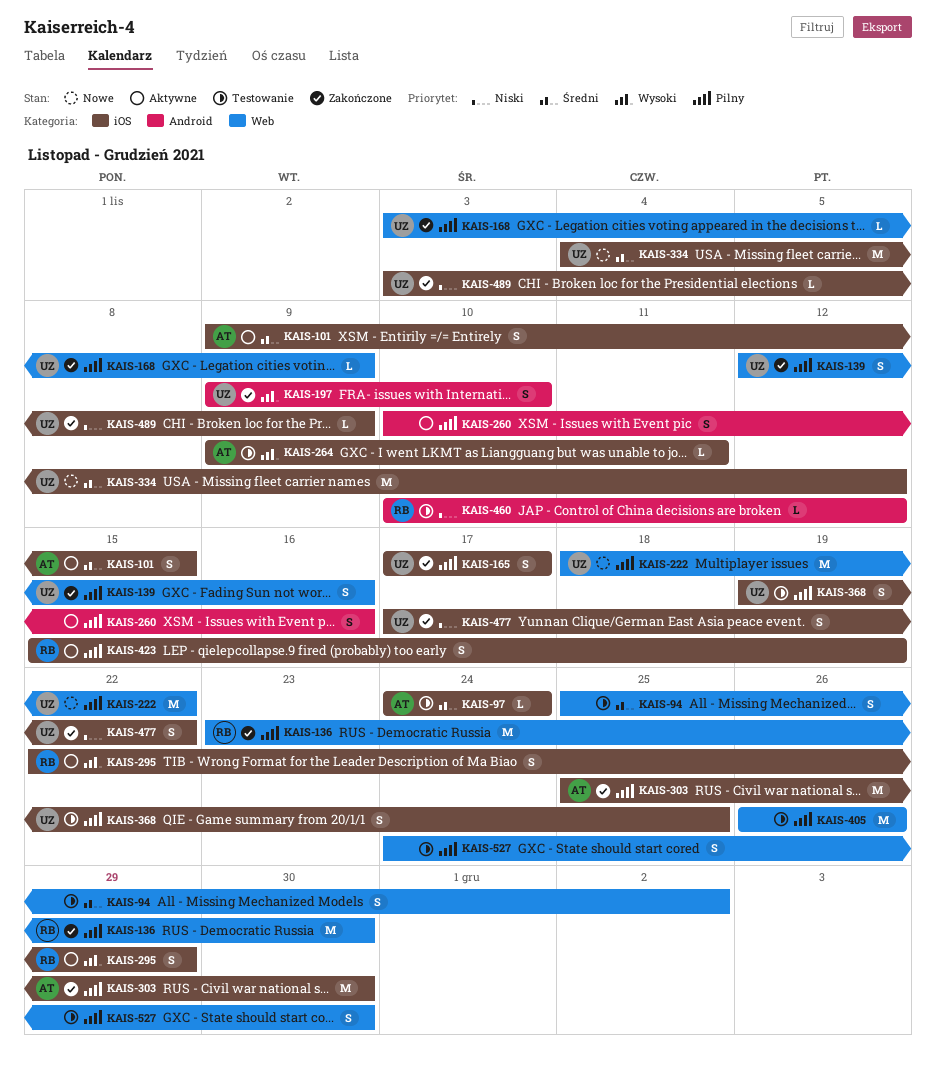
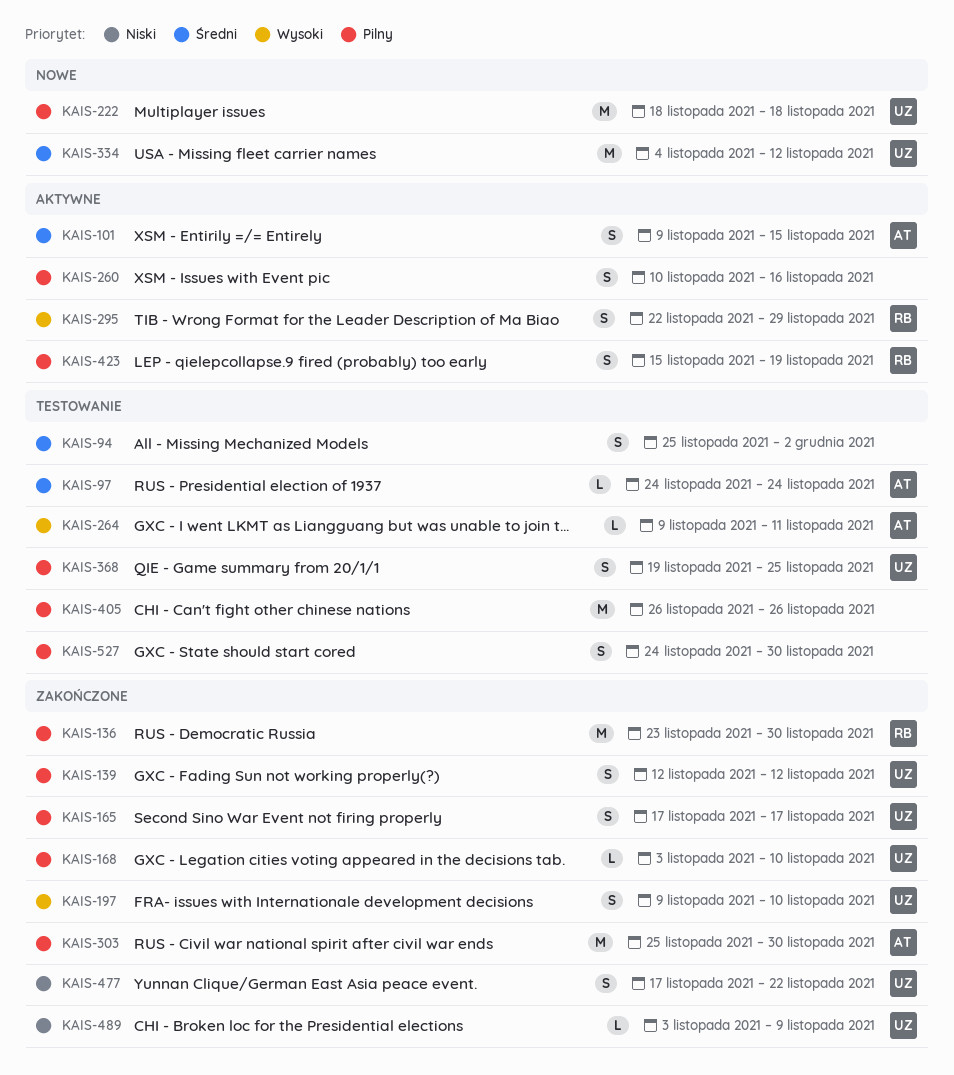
KAIS-139, due: Nov 16 -> Nov 12
KAIS-168, due: Nov 9 -> Nov 10
KAIS-222, due: Nov 22 -> Nov 18
KAIS-460: present -> none

